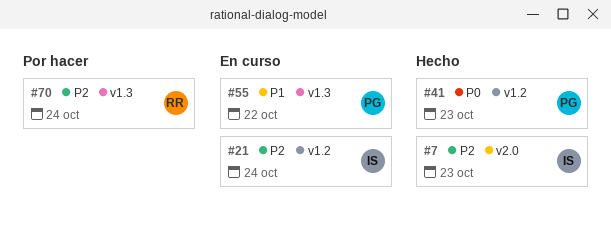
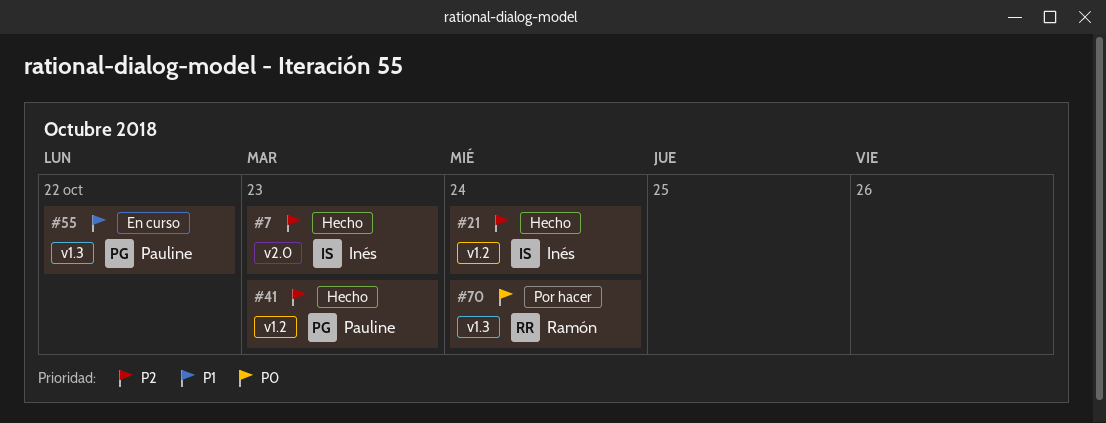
#21, status: En curso -> Hecho
#41, priority: P0 -> P2
#70, priority: P2 -> P0

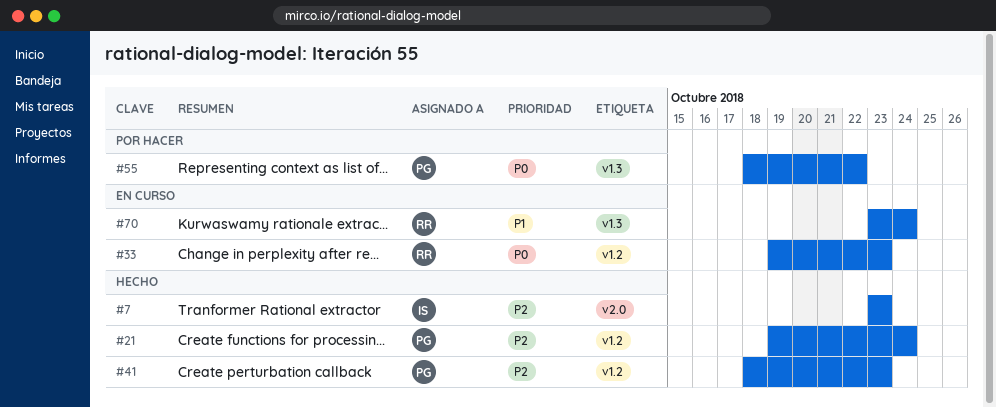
#21, owner: Inés -> Pauline
#33: none -> present
#55, status: En curso -> Por hacer
#55, priority: P1 -> P0
#70, status: Por hacer -> En curso
#70, priority: P0 -> P1

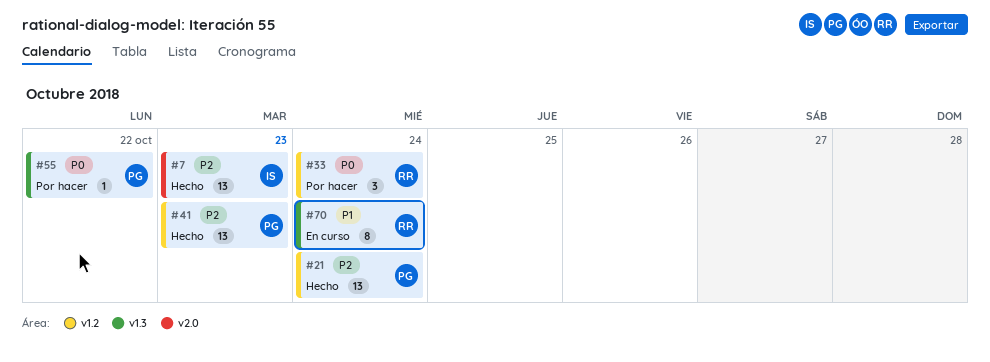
#33, status: En curso -> Por hacer
#33, due: Oct 23 -> Oct 24

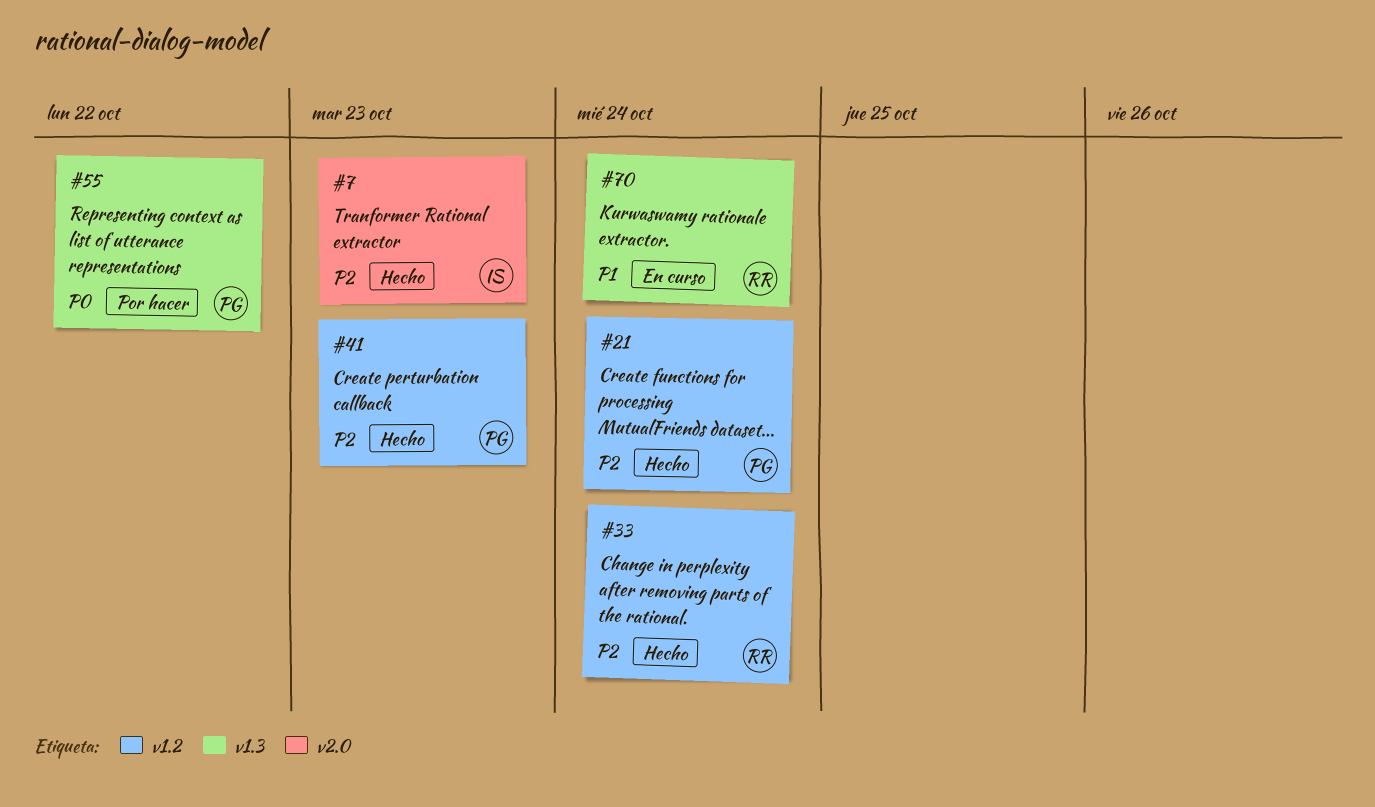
#33, status: Por hacer -> Hecho
#33, priority: P0 -> P2

